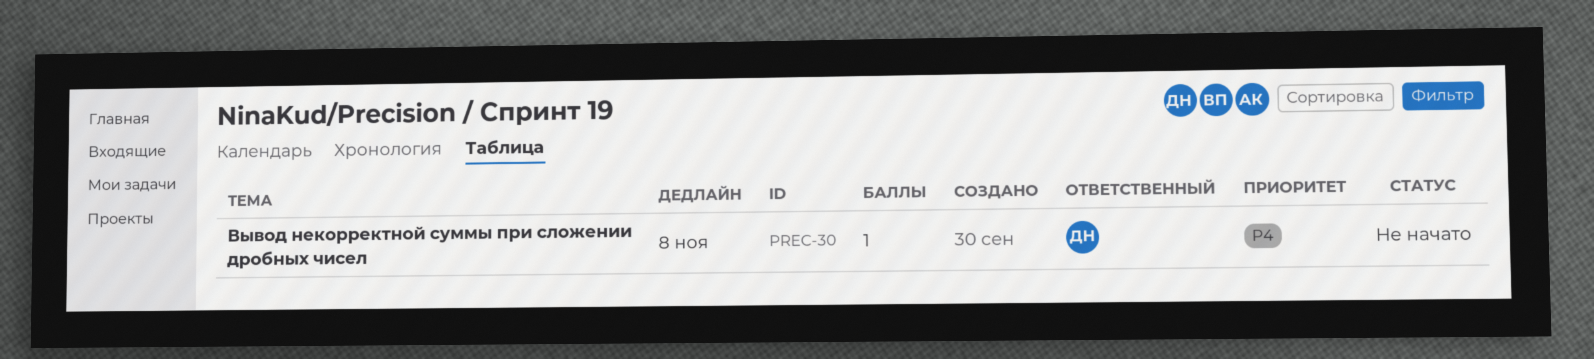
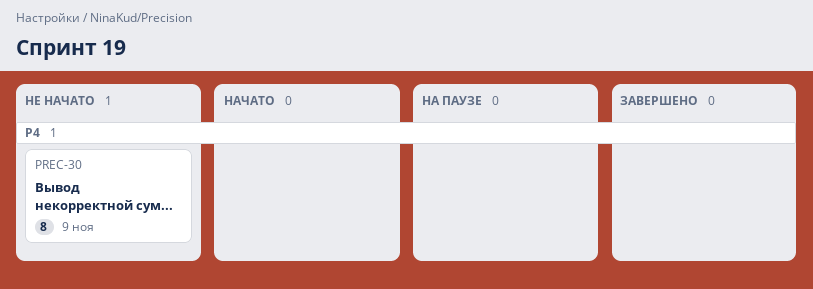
PREC-30, estimate: 1 -> 8
PREC-30, due: Nov 8 -> Nov 9

